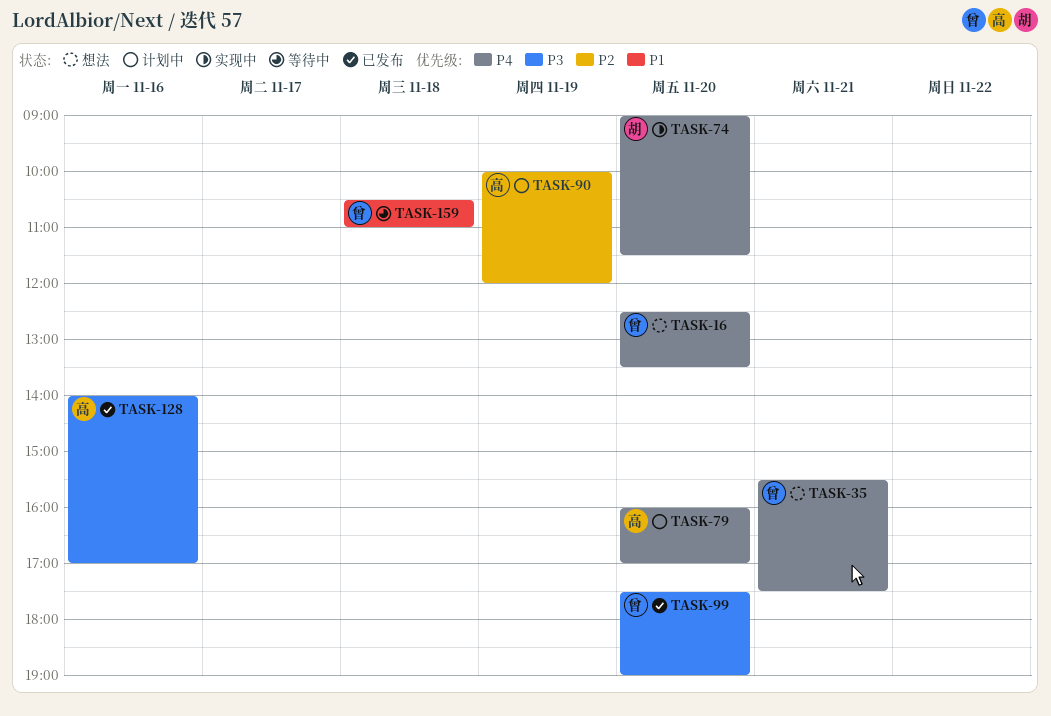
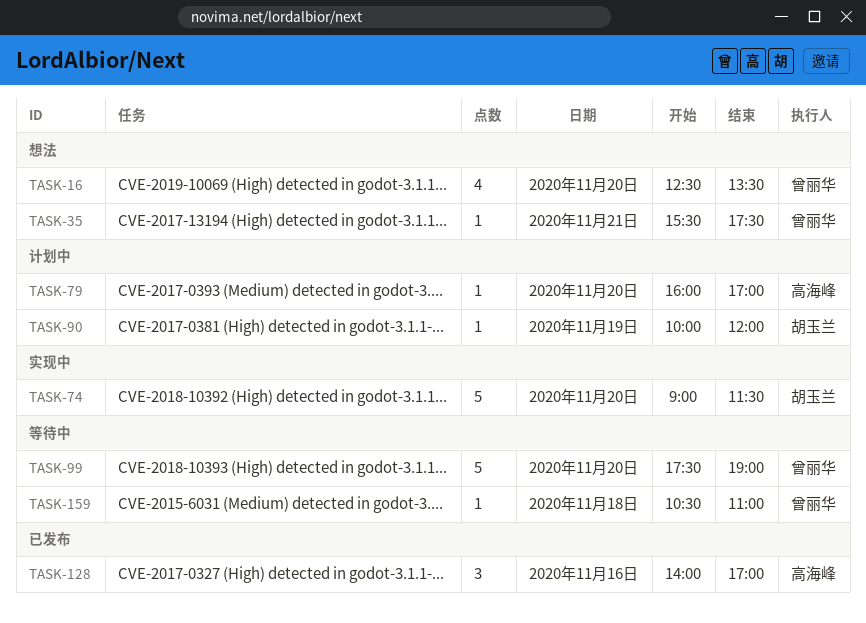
TASK-90, owner: 高海峰 -> 胡玉兰
TASK-99, status: 已发布 -> 等待中

